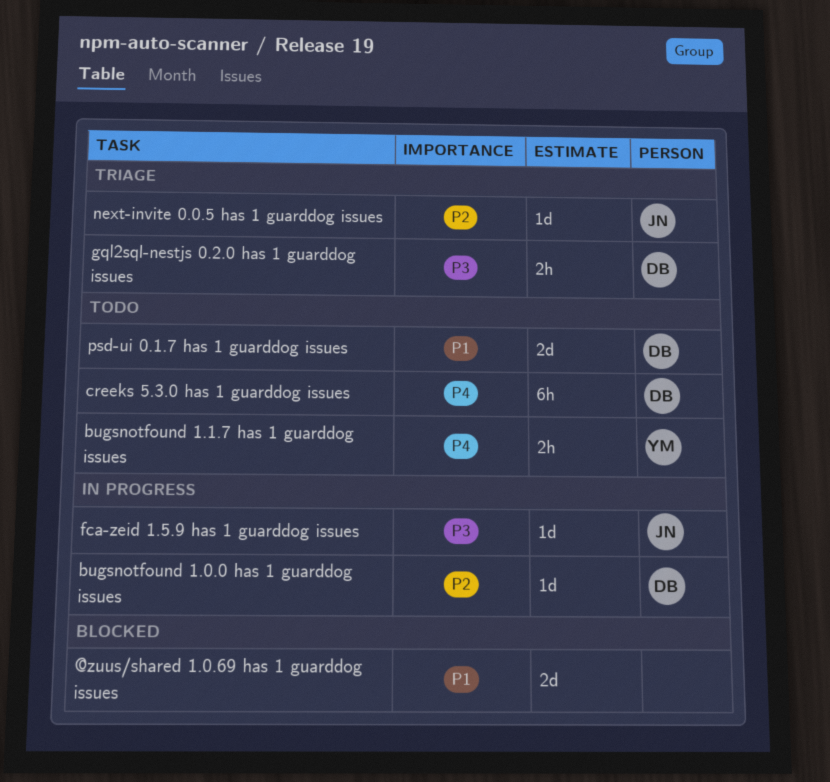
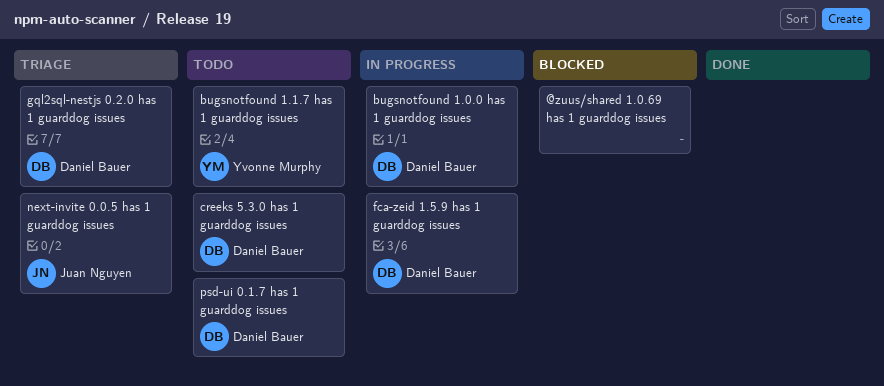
fca-zeid 1.5.9 has 1 guarddog issues, owner: Juan Nguyen -> Daniel Bauer

